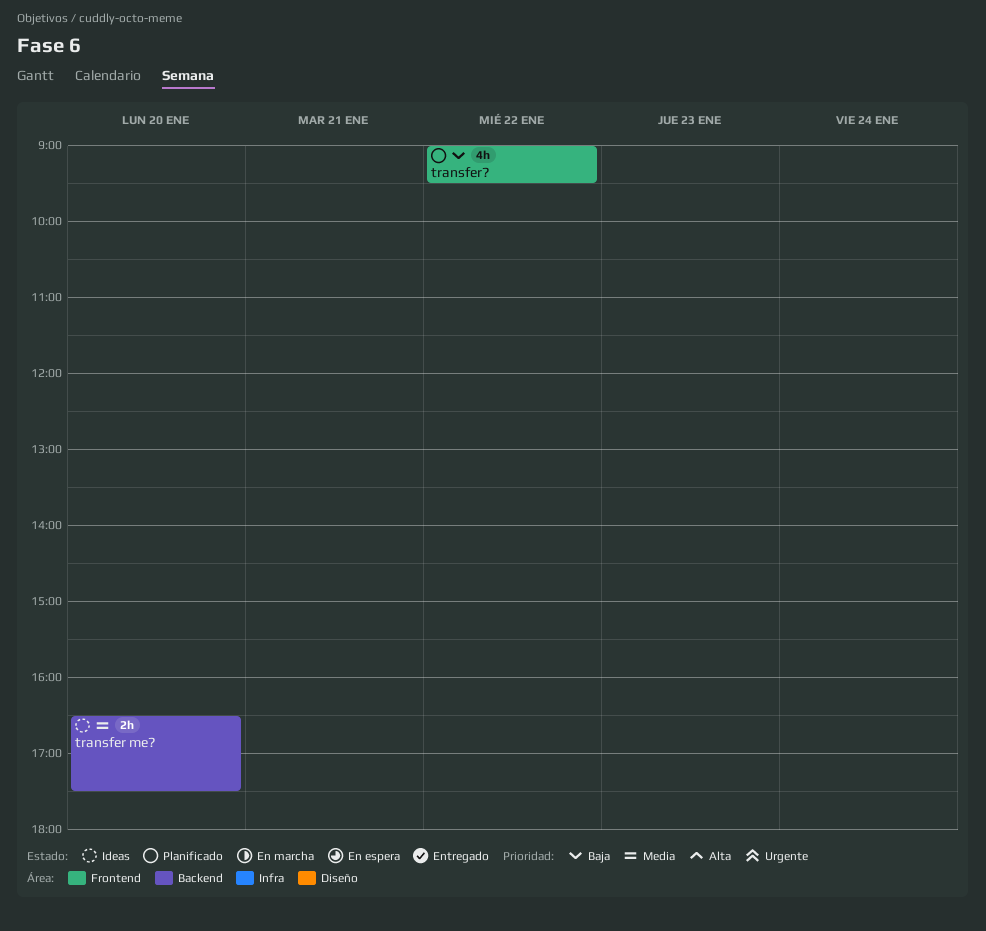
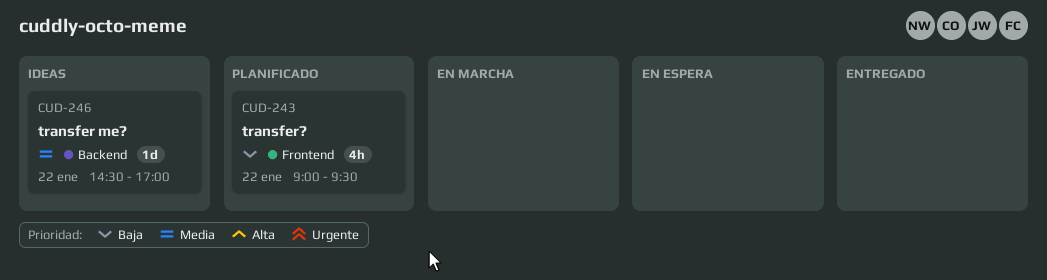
transfer me?, estimate: 2h -> 1d
transfer me?, day: Jan 20 -> Jan 22
transfer me?, begins: 16:30 -> 14:30
transfer me?, ends: 17:30 -> 17:00

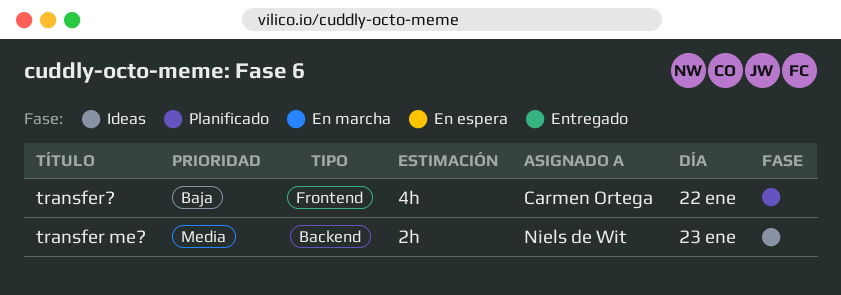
transfer me?, estimate: 1d -> 2h
transfer me?, day: Jan 22 -> Jan 23

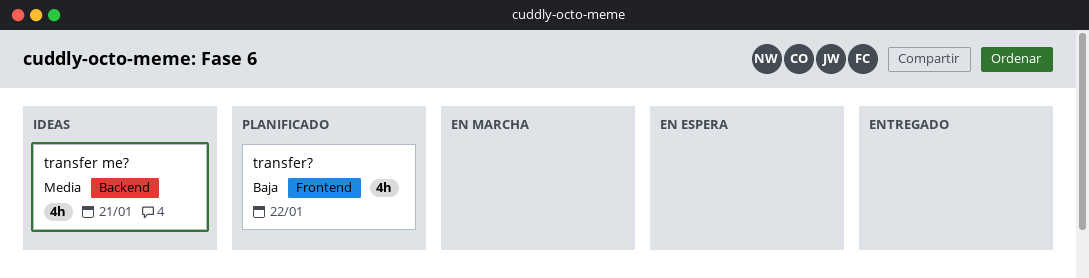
transfer me?, estimate: 2h -> 4h
transfer me?, day: Jan 23 -> Jan 21

